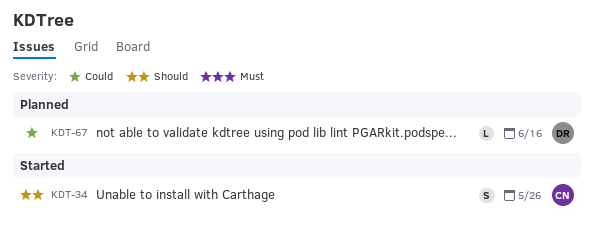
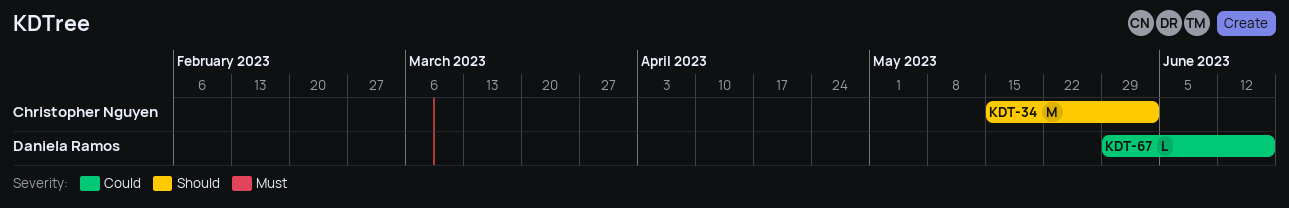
KDT-34, estimate: S -> M
KDT-34, due: May 26 -> Jun 2

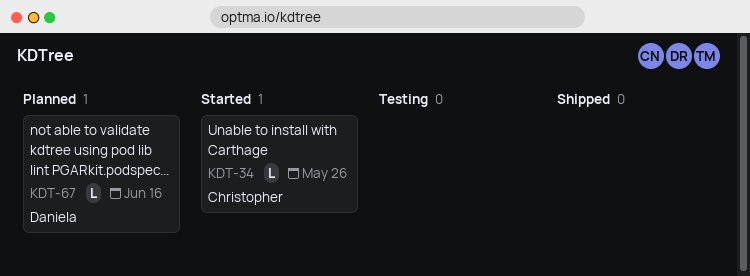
KDT-34, estimate: M -> L
KDT-34, due: Jun 2 -> May 26

